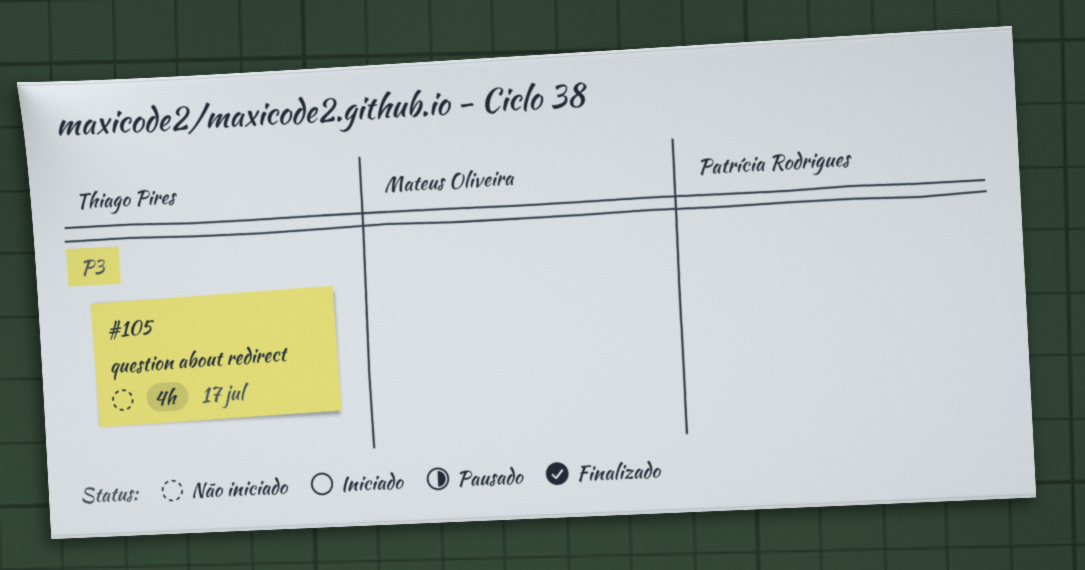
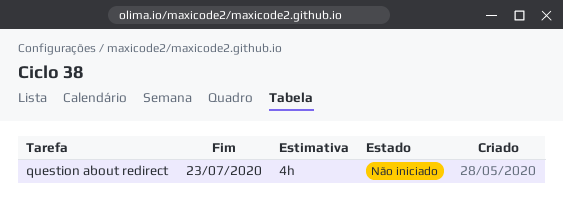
question about redirect, due: Jul 17 -> Jul 23

